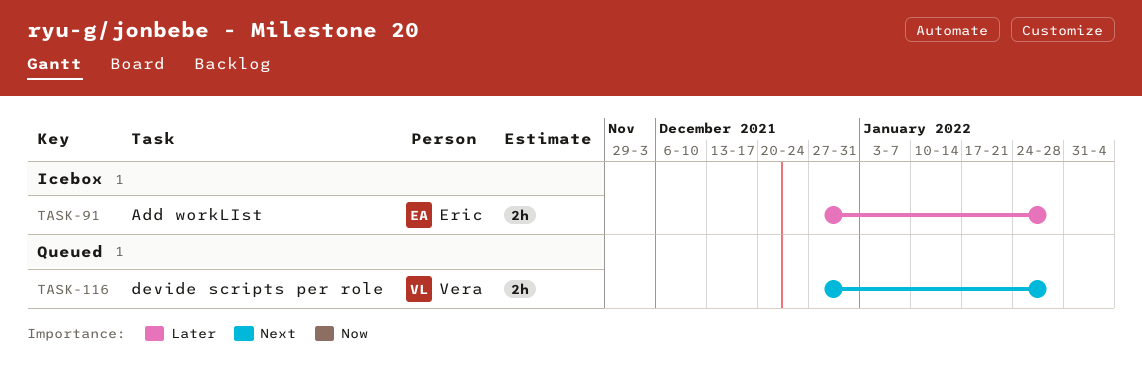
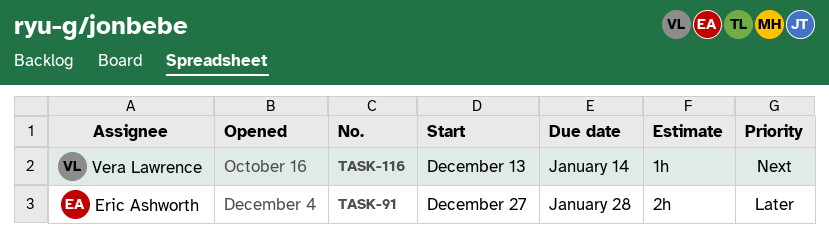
TASK-116, estimate: 2h -> 1h
TASK-116, start: Dec 27 -> Dec 13
TASK-116, due: Jan 28 -> Jan 14

